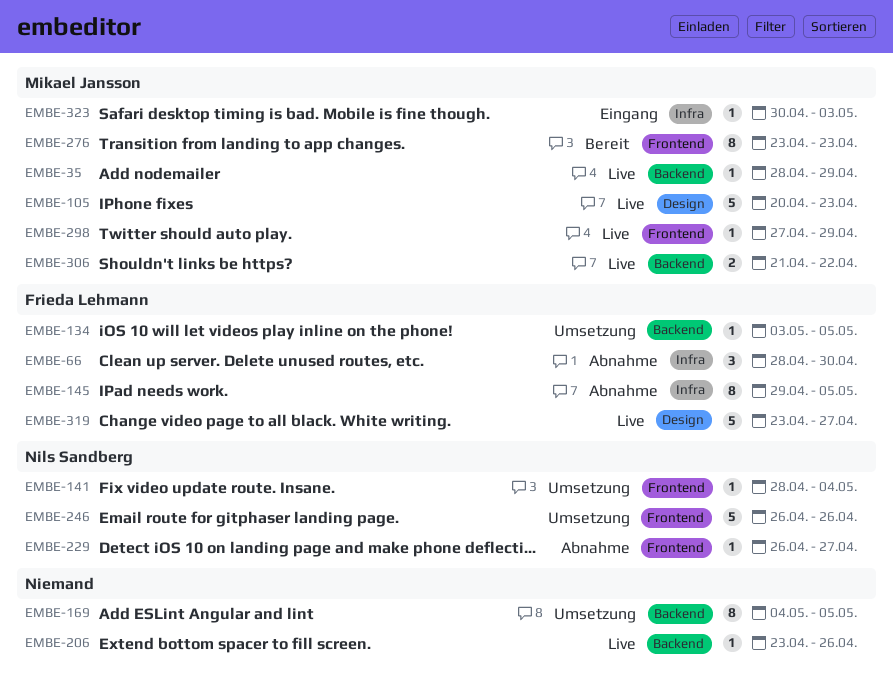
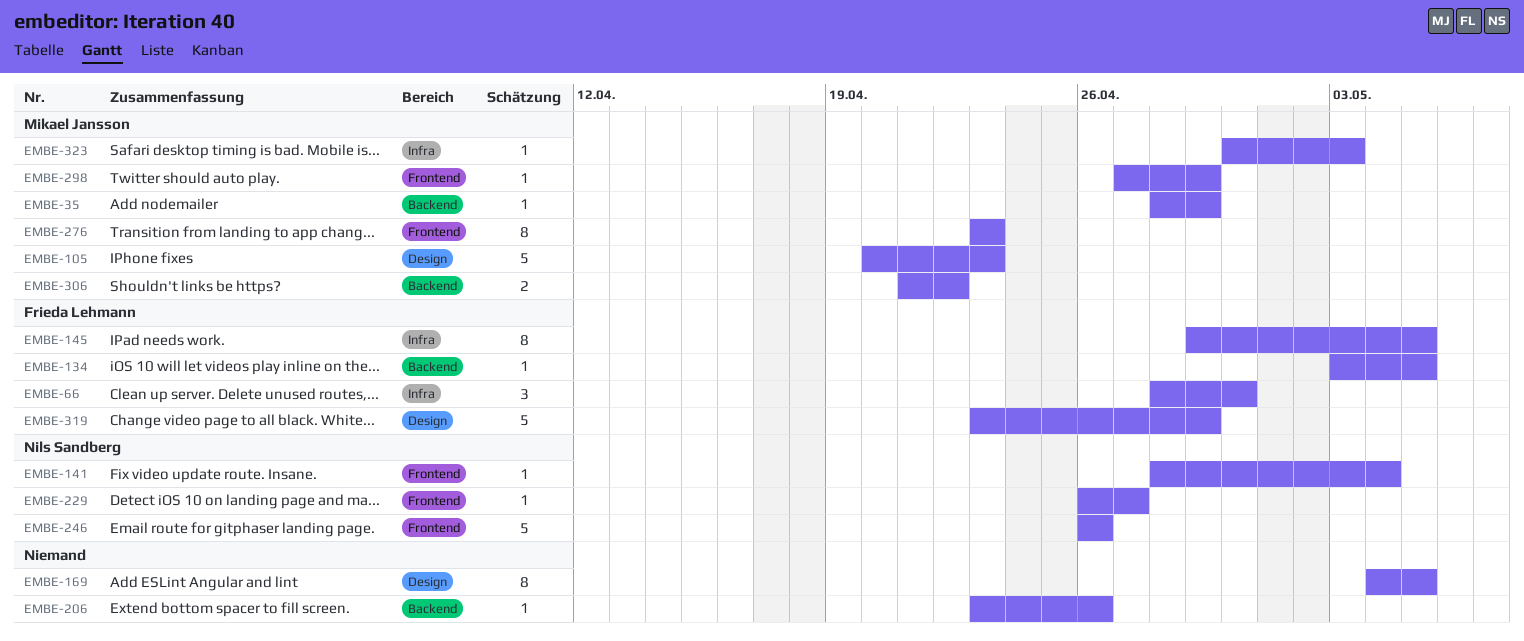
EMBE-169, label: Backend -> Design
EMBE-319, due: Apr 27 -> Apr 29

